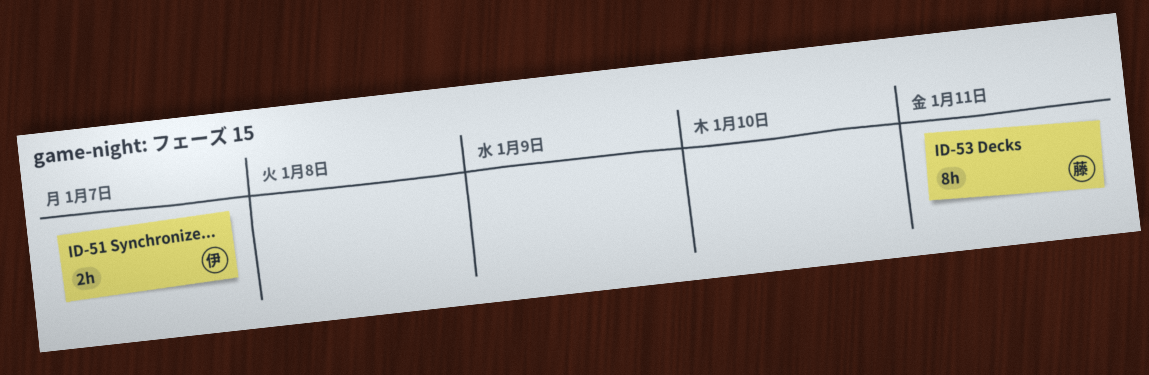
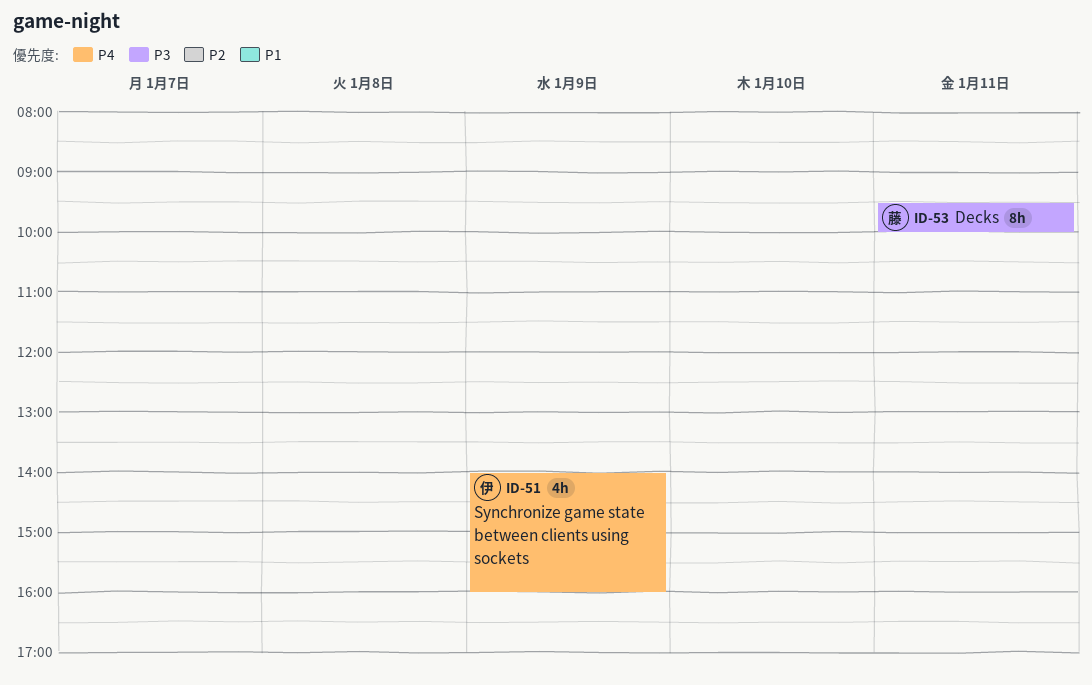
ID-51, estimate: 2h -> 4h
ID-51, day: Jan 7 -> Jan 9

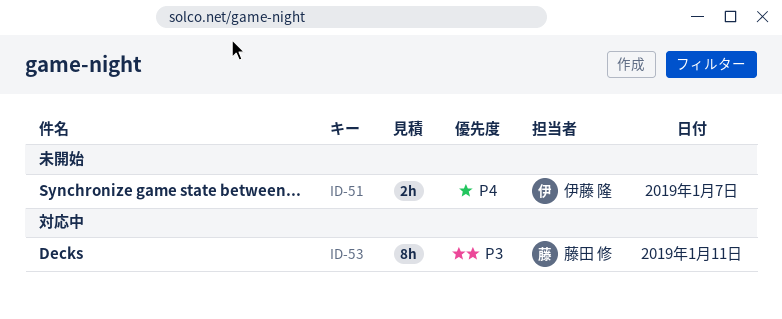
ID-51, estimate: 4h -> 2h
ID-51, day: Jan 9 -> Jan 7

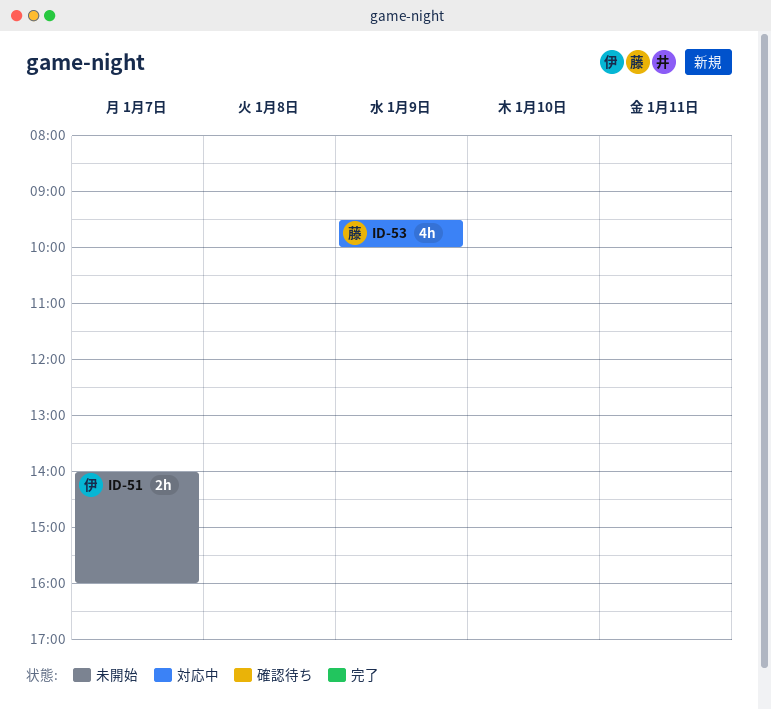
ID-53, estimate: 8h -> 4h
ID-53, day: Jan 11 -> Jan 9

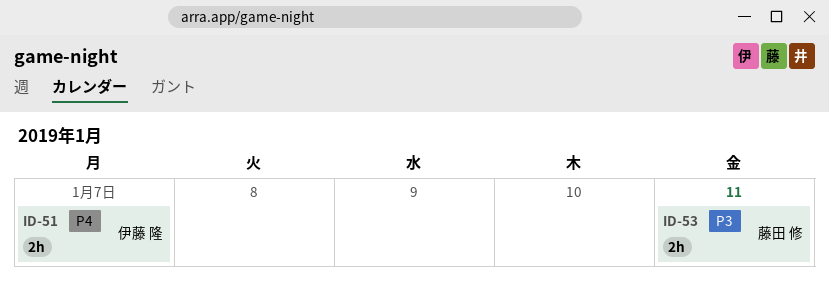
ID-53, estimate: 4h -> 2h
ID-53, day: Jan 9 -> Jan 11

